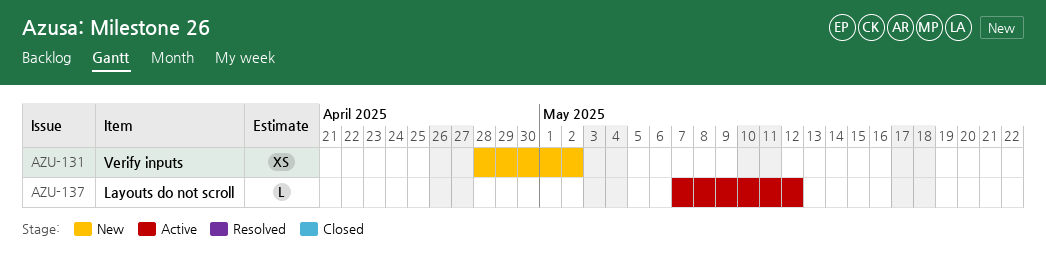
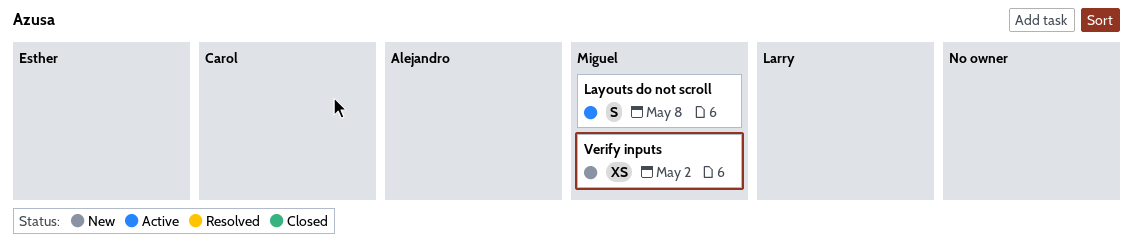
Layouts do not scroll, estimate: L -> S
Layouts do not scroll, due: May 12 -> May 8

